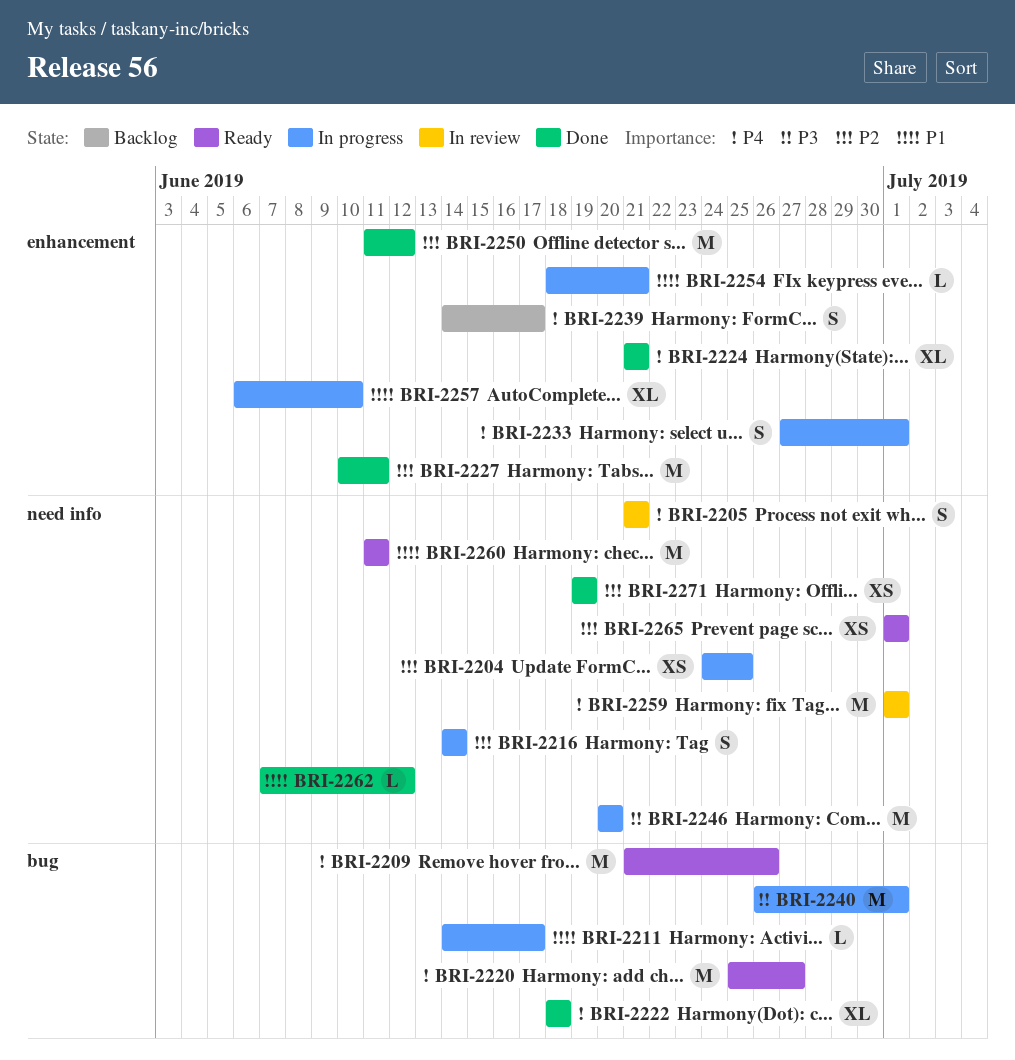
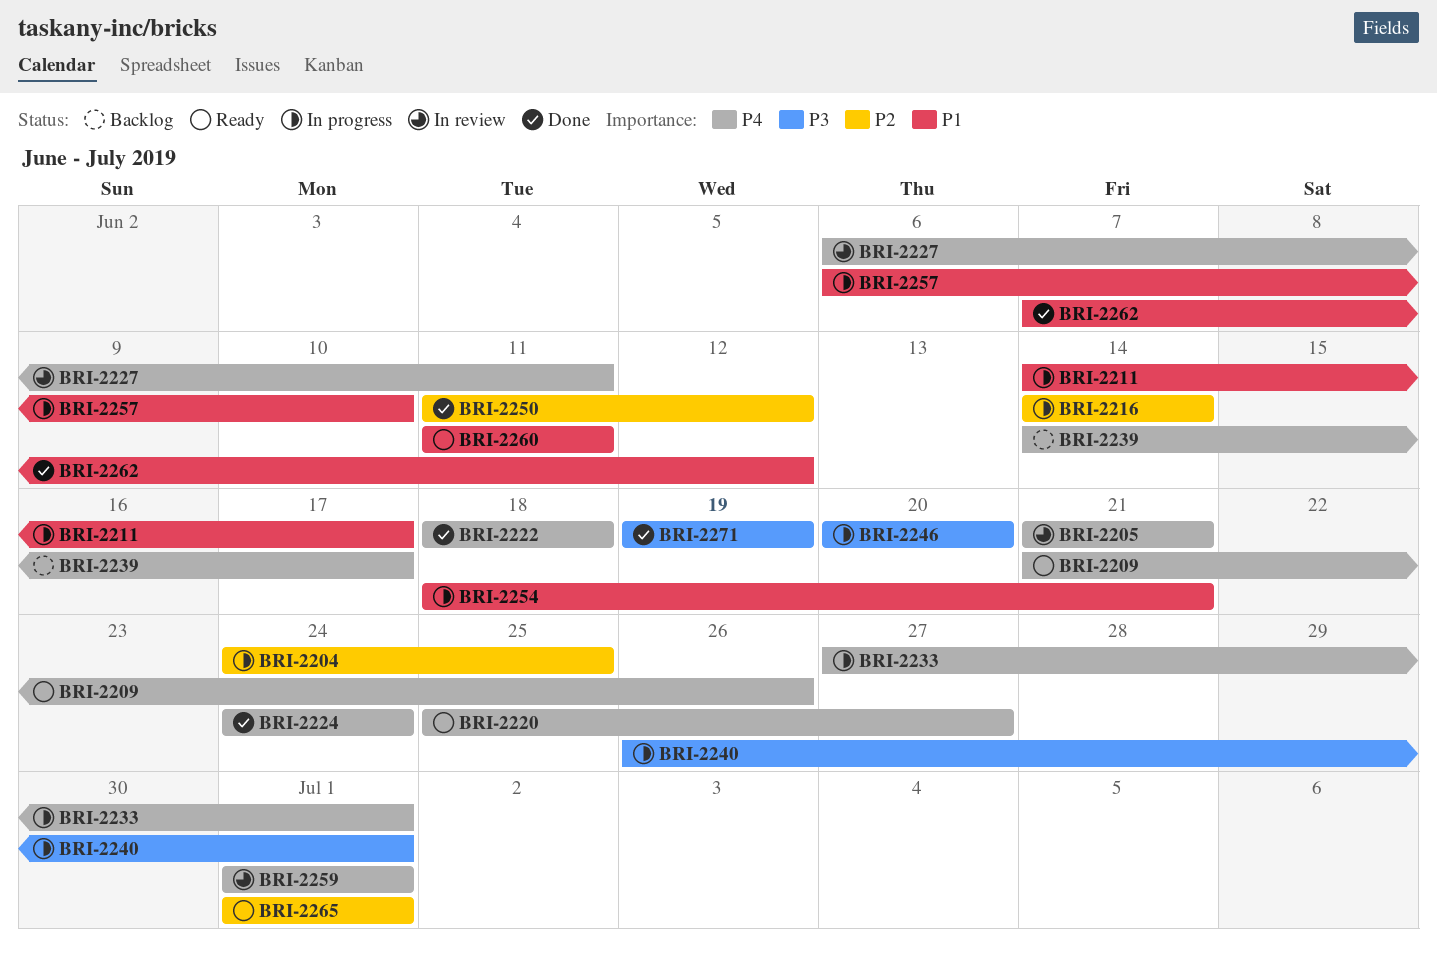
BRI-2224, start: Jun 21 -> Jun 24
BRI-2224, due: Jun 21 -> Jun 24
BRI-2227, status: Done -> In review
BRI-2227, priority: P2 -> P4
BRI-2227, start: Jun 10 -> Jun 6
BRI-2271, priority: P2 -> P3

